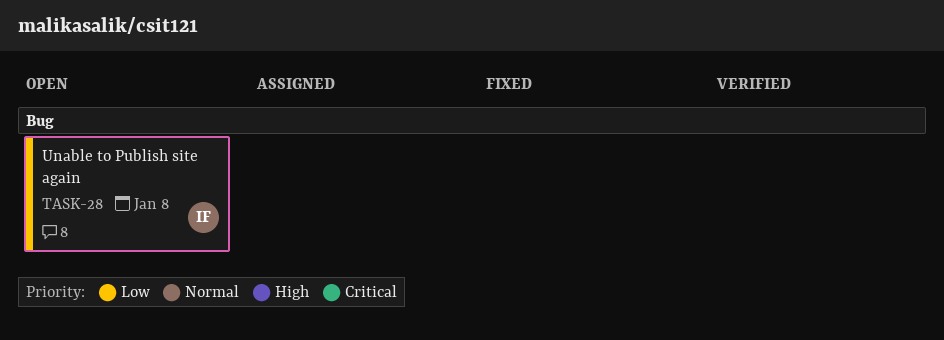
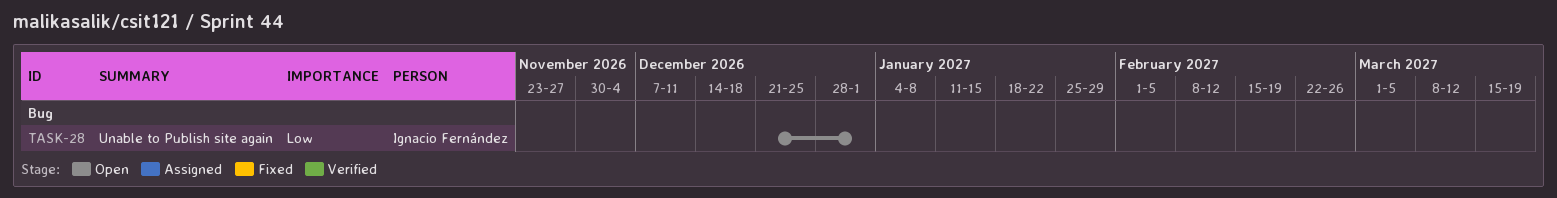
TASK-28, due: Jan 8 -> Jan 1

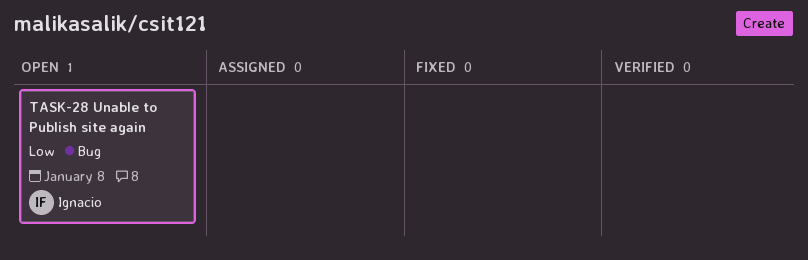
TASK-28, due: Jan 1 -> Jan 8

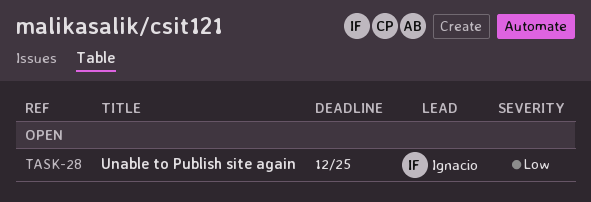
TASK-28, due: Jan 8 -> Dec 25

